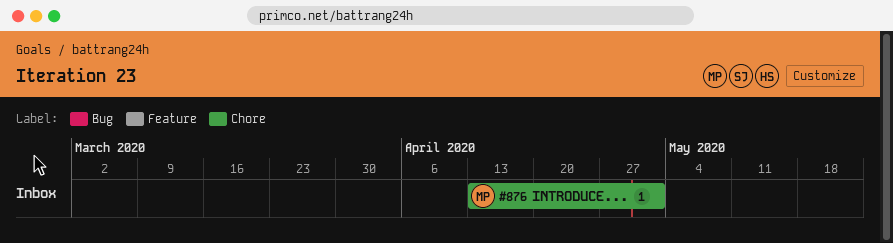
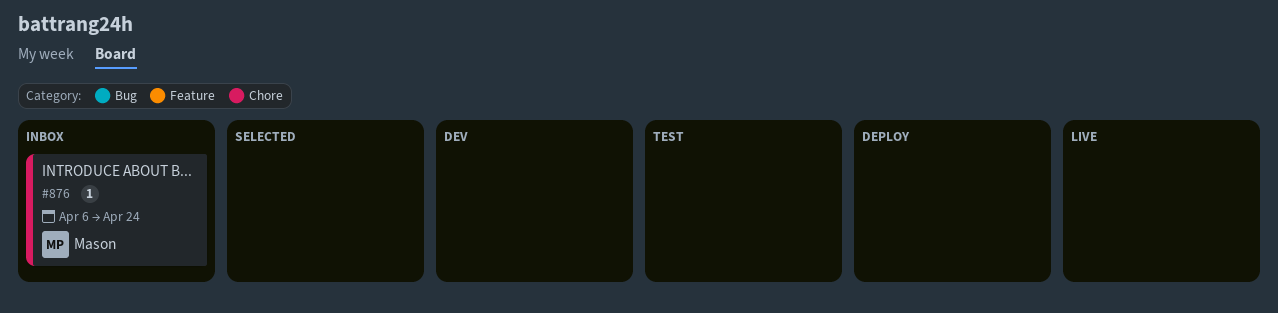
#876, start: Apr 13 -> Apr 6
#876, due: May 1 -> Apr 24

